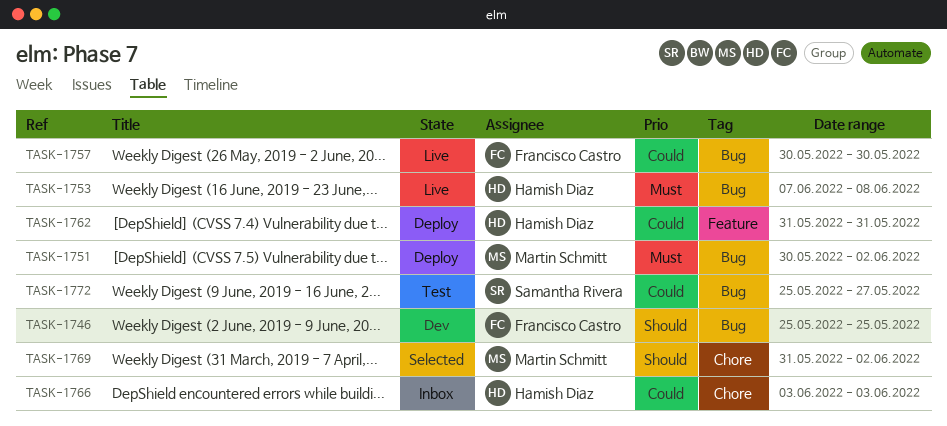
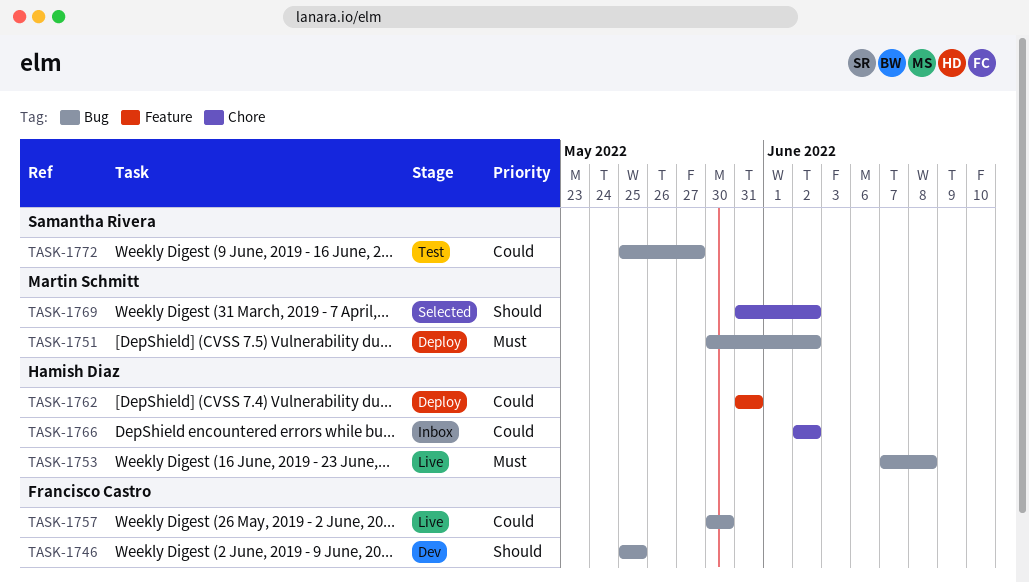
TASK-1766, start: Jun 3 -> Jun 2
TASK-1766, due: Jun 3 -> Jun 2

